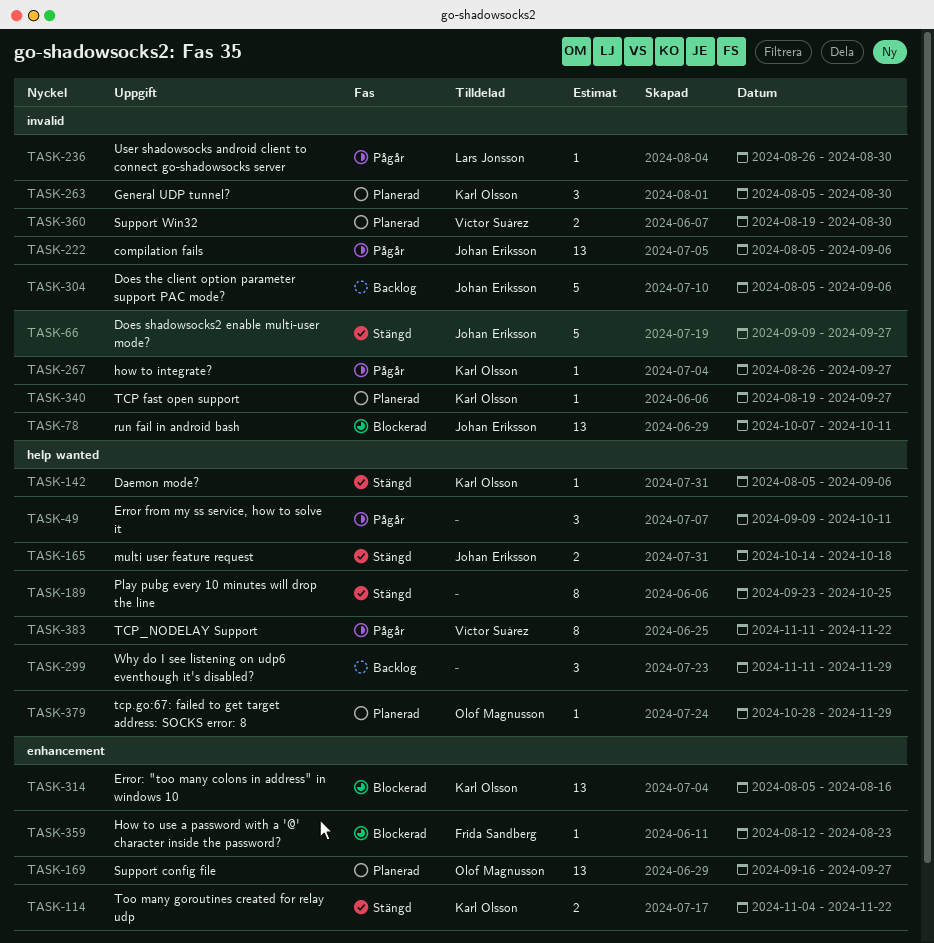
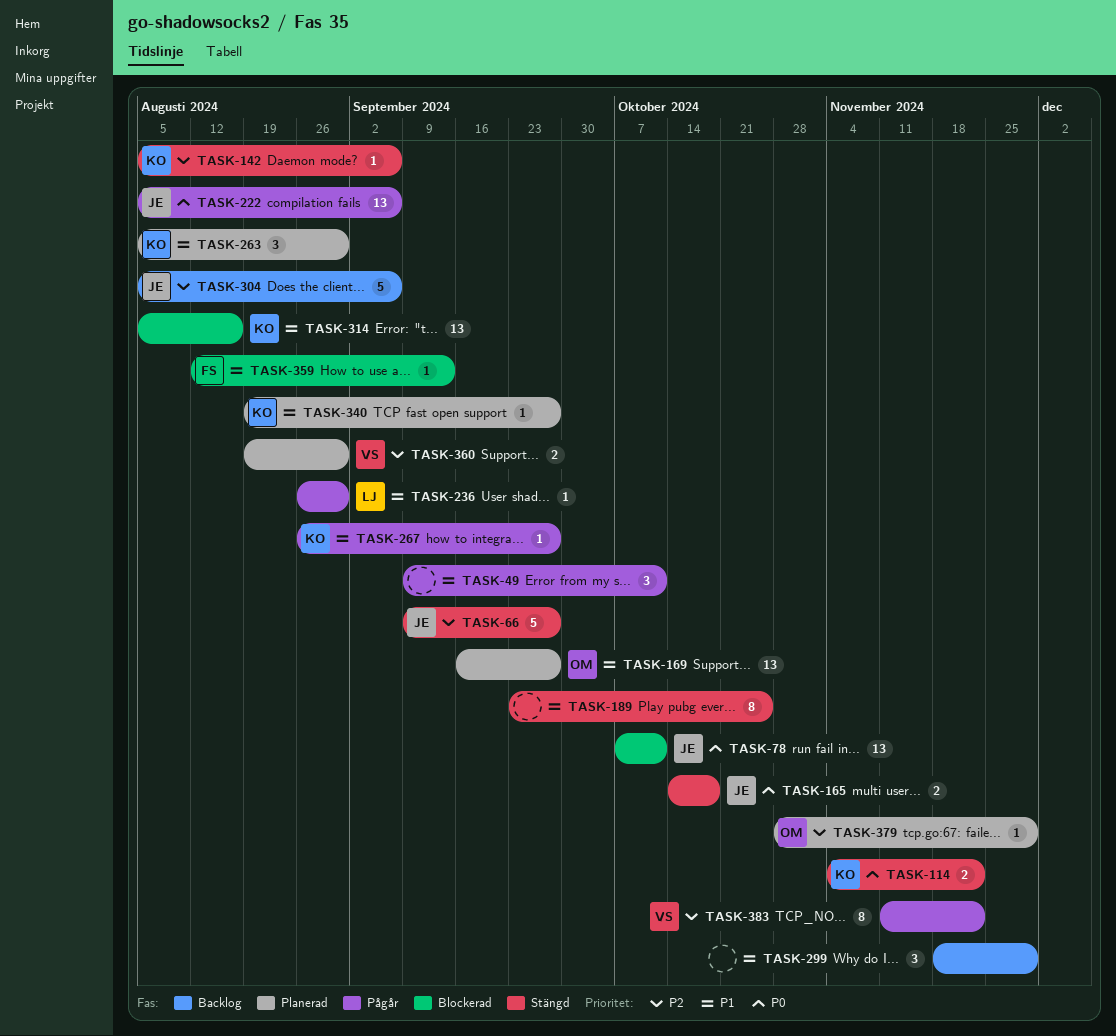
TASK-299, start: Nov 11 -> Nov 18
TASK-359, due: Aug 23 -> Sep 13

